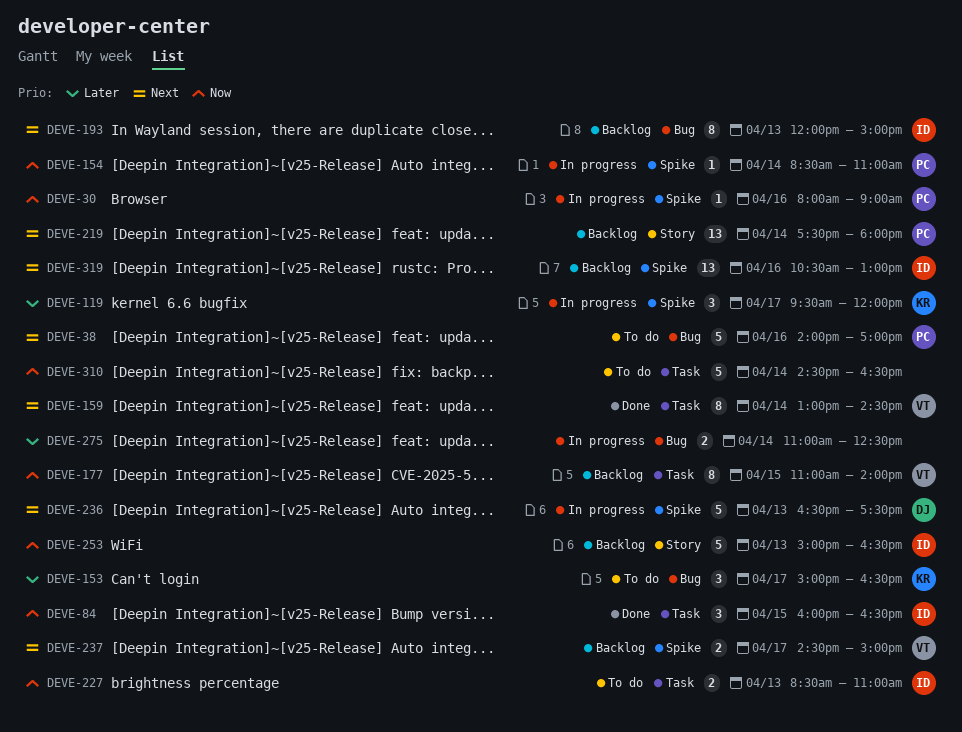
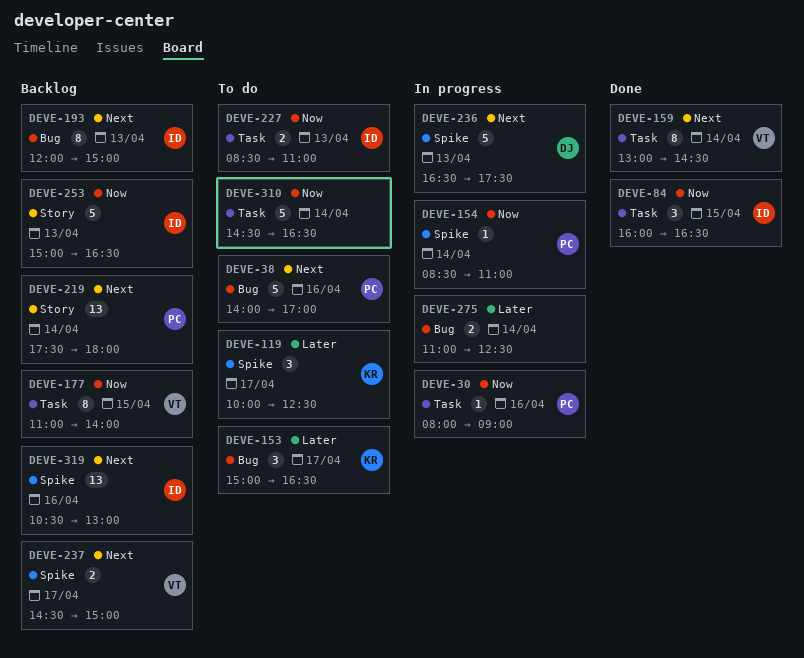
DEVE-30, label: Spike -> Task
DEVE-119, status: In progress -> To do
DEVE-119, begins: 09:30 -> 10:00
DEVE-119, ends: 12:00 -> 12:30

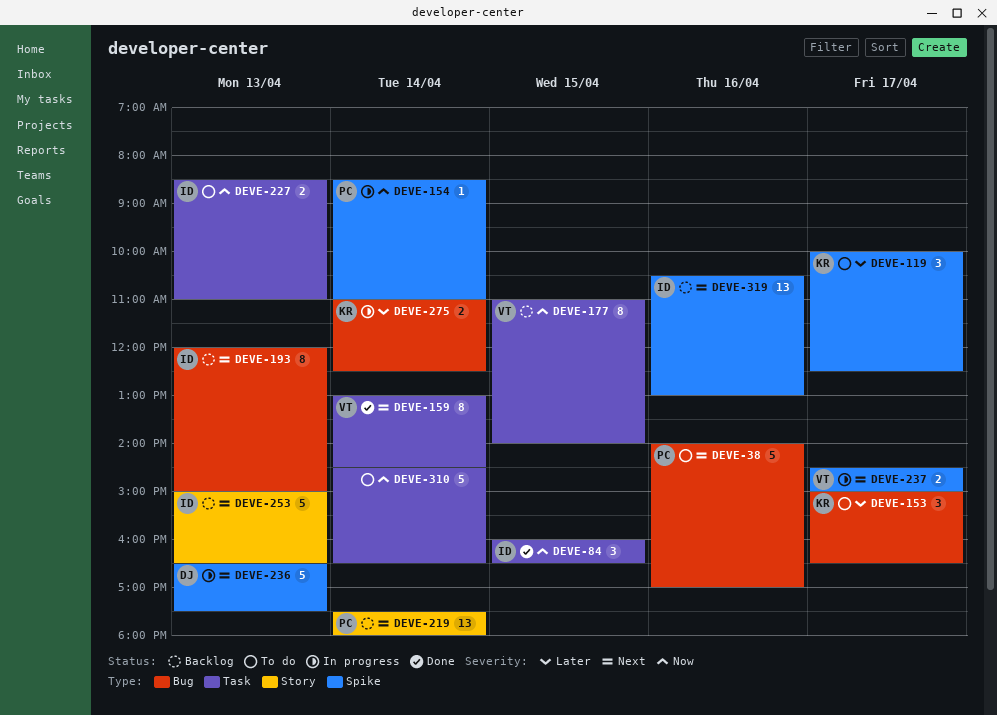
DEVE-30: present -> none
DEVE-237, status: Backlog -> In progress
DEVE-253, priority: Now -> Next
DEVE-275, owner: none -> KR

